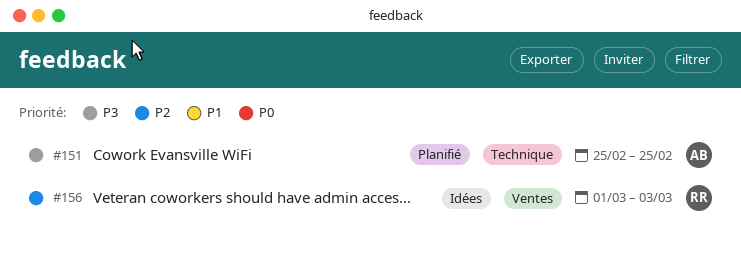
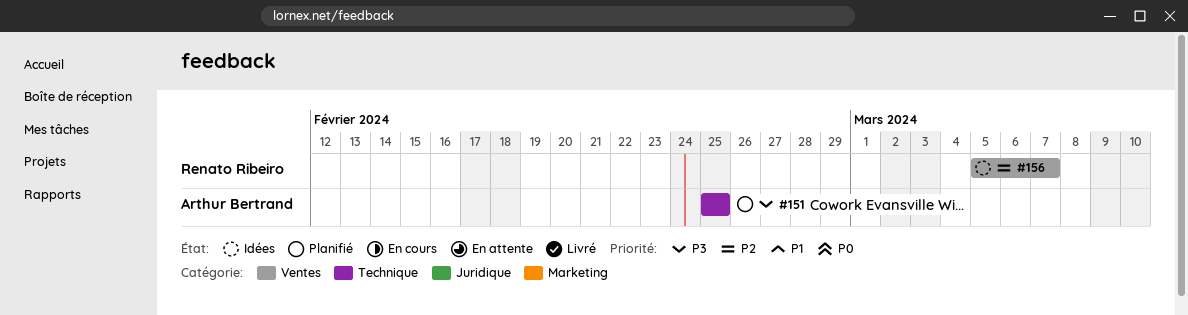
#156, start: Mar 1 -> Mar 5
#156, due: Mar 3 -> Mar 7

